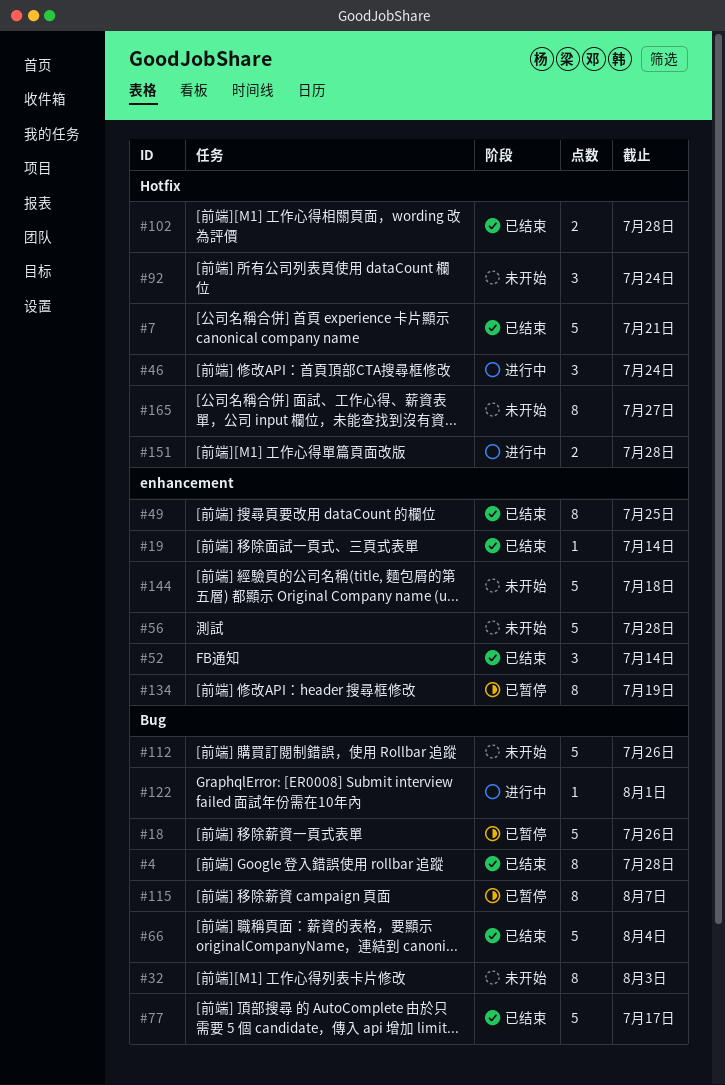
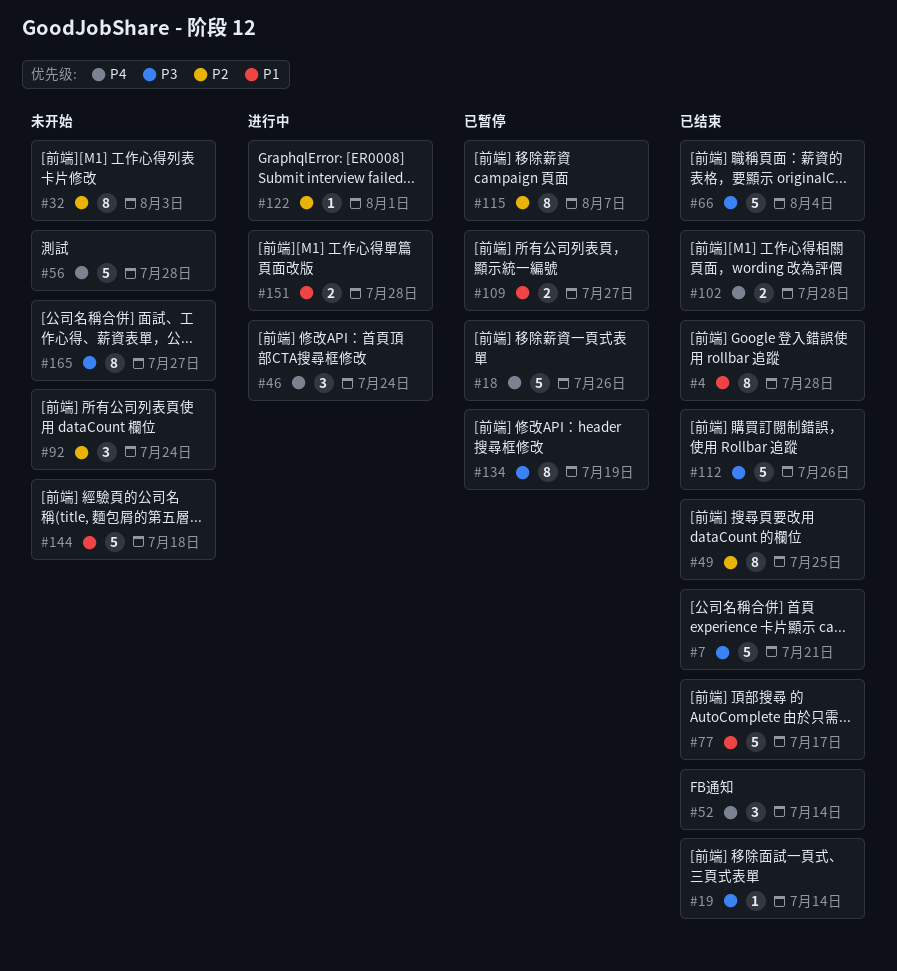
#109: none -> present
#112, status: 未开始 -> 已结束

